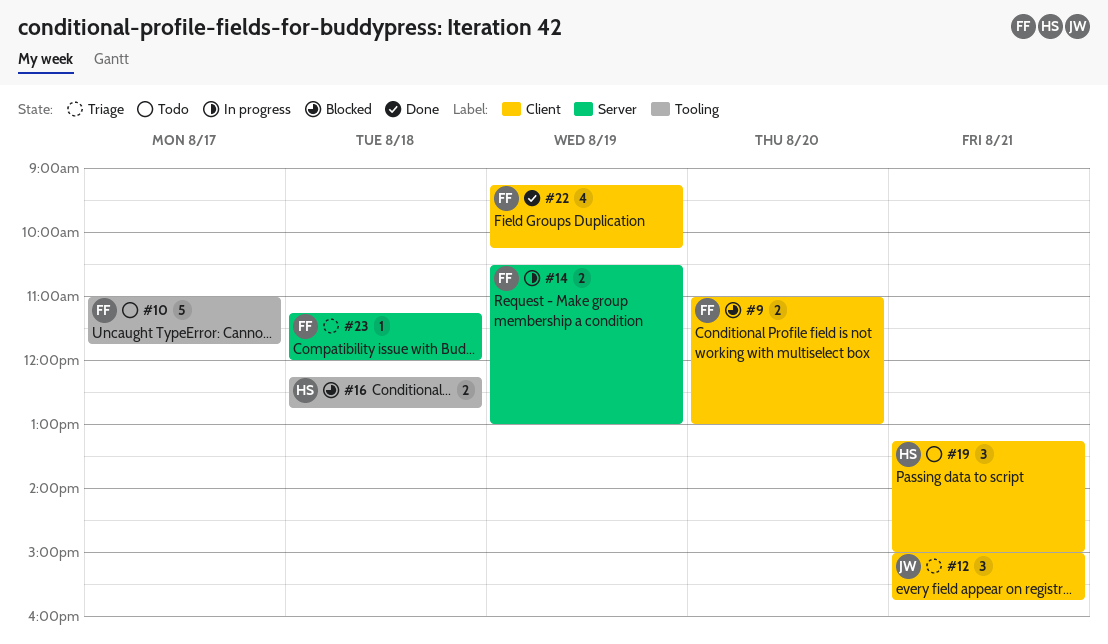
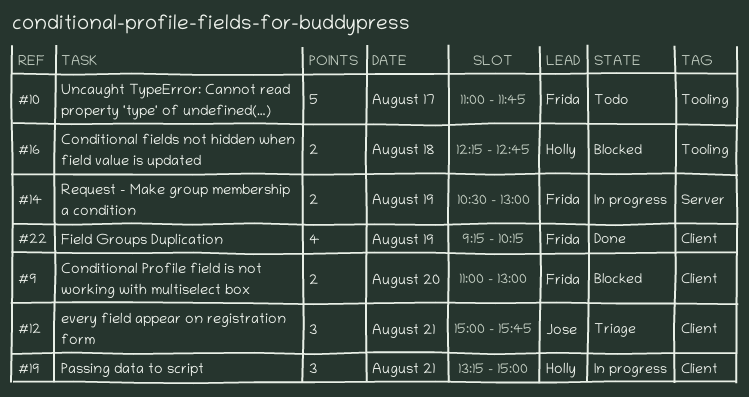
#19, status: Todo -> In progress
#23: present -> none

